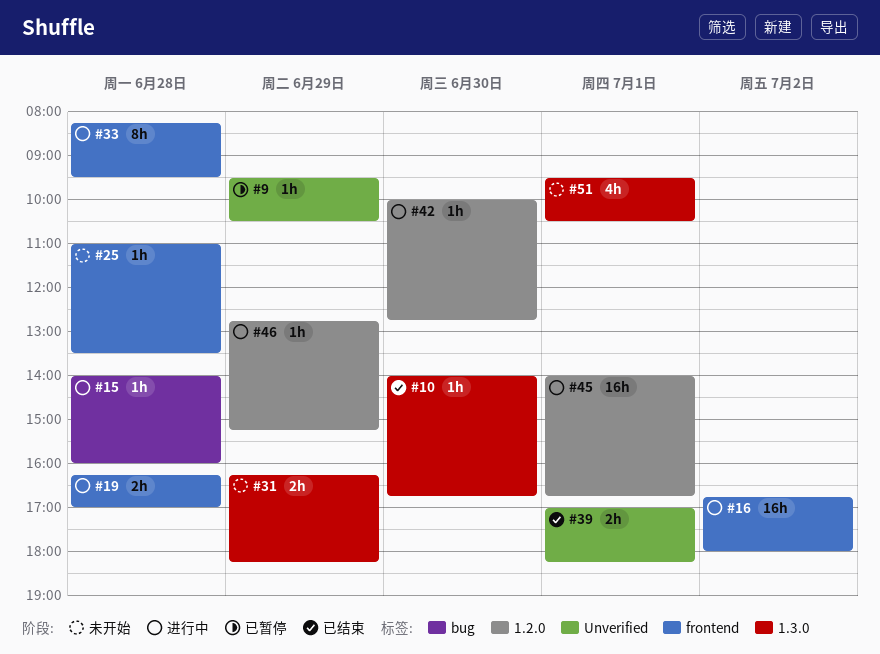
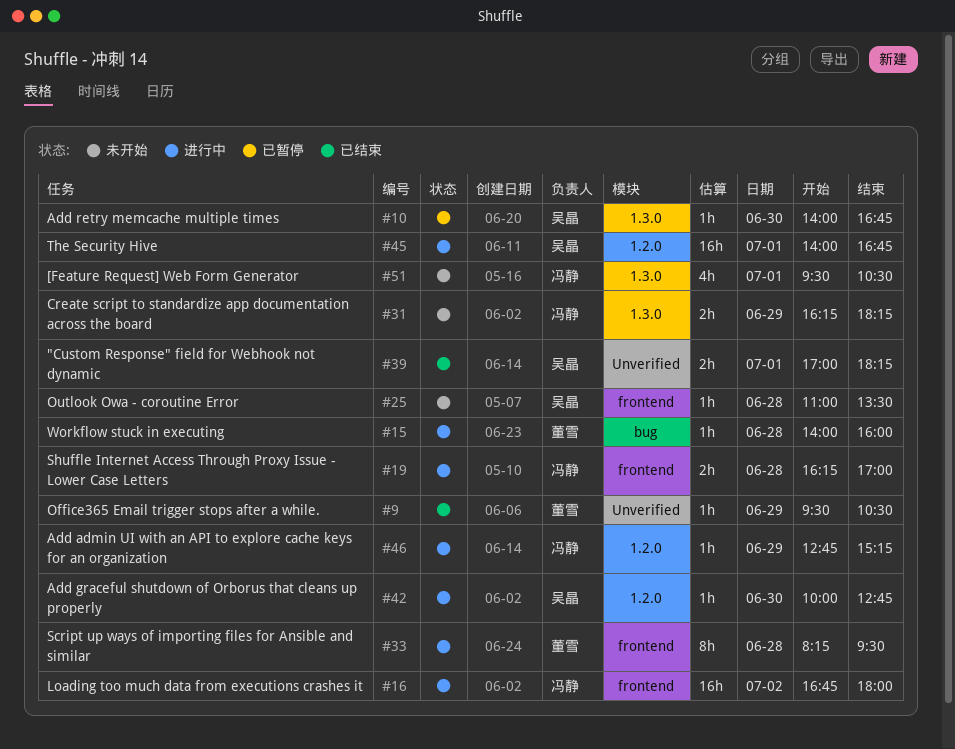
#9, status: 已暂停 -> 已结束
#10, status: 已结束 -> 已暂停

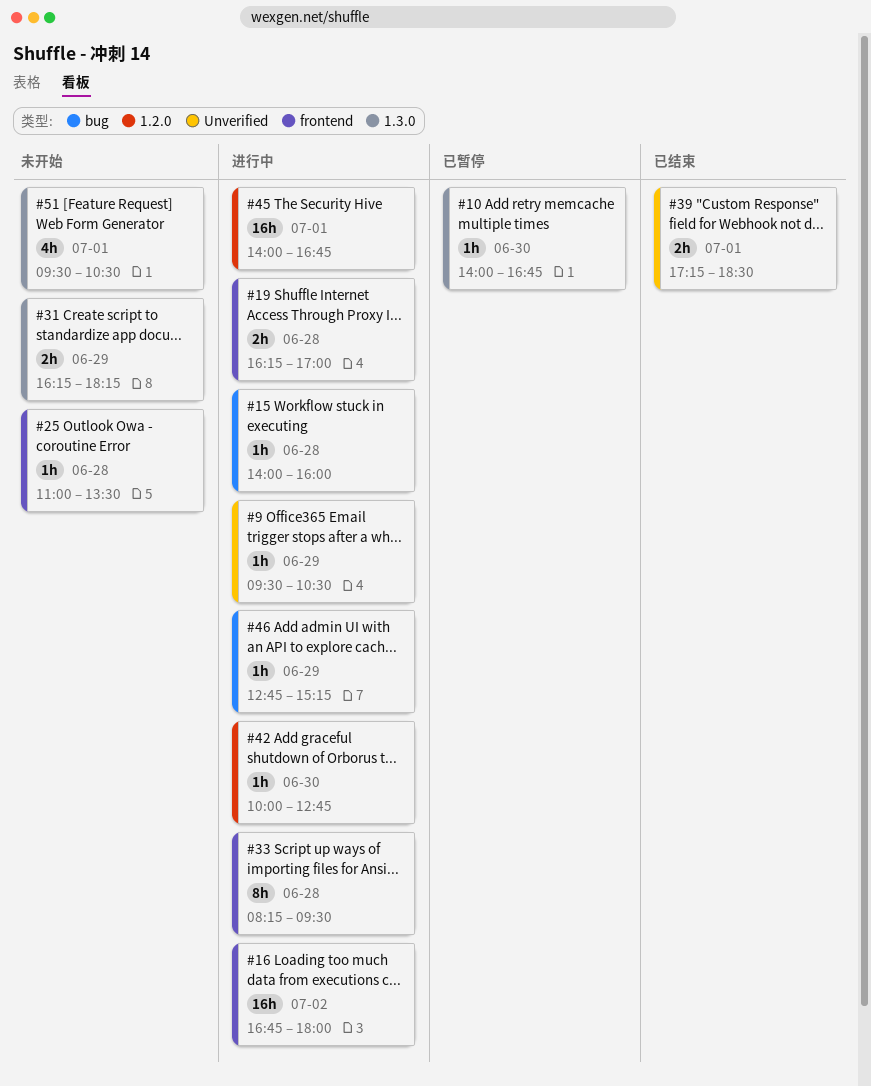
#9, status: 已结束 -> 进行中
#39, begins: 17:00 -> 17:15
#39, ends: 18:15 -> 18:30
#46, label: 1.2.0 -> bug

